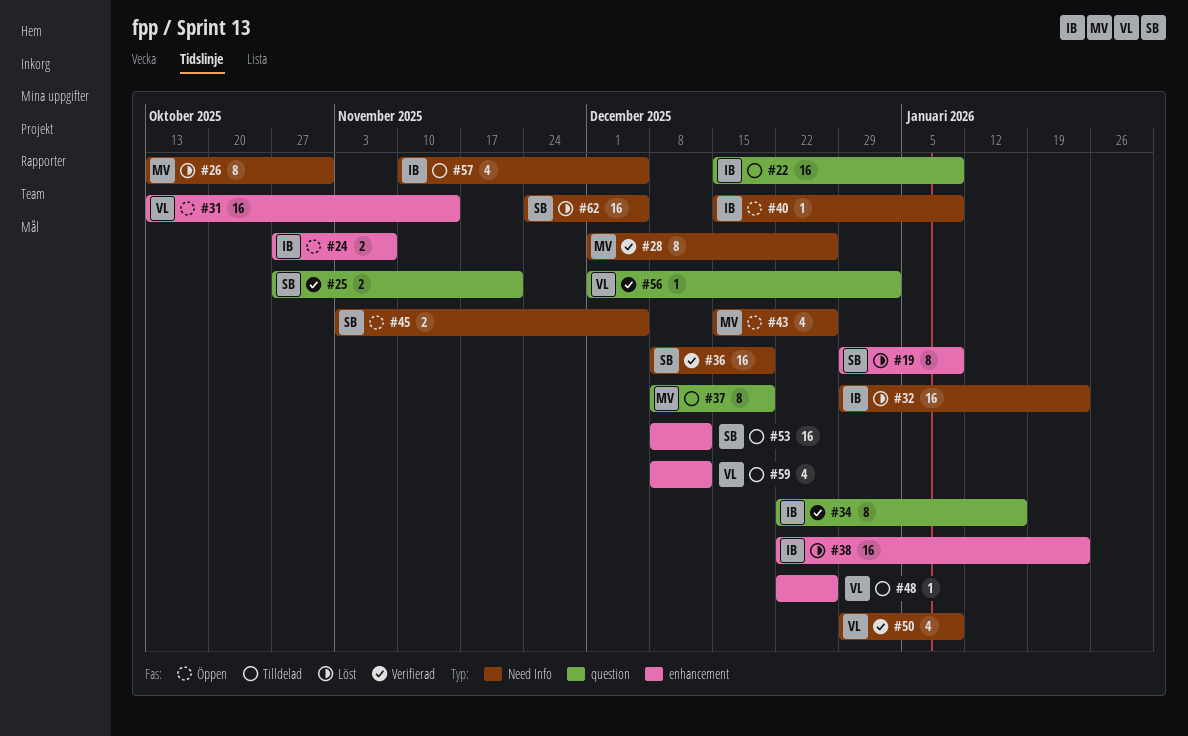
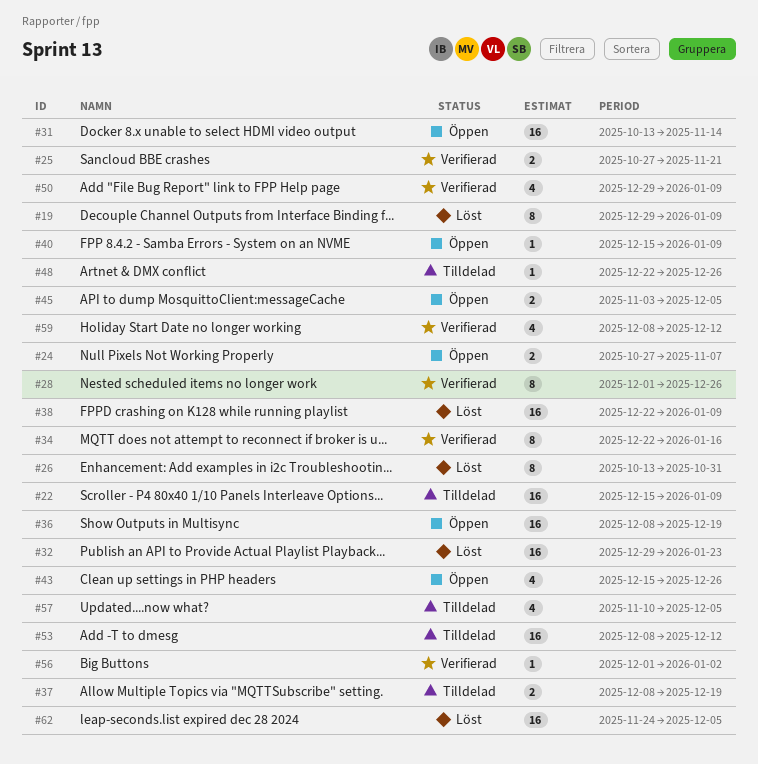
#36, status: Verifierad -> Öppen
#37, estimate: 8 -> 2
#38, due: Jan 23 -> Jan 9
#59, status: Tilldelad -> Verifierad

